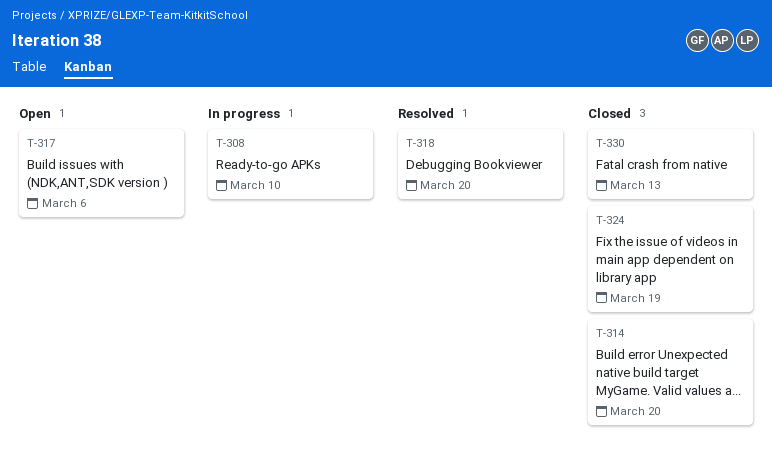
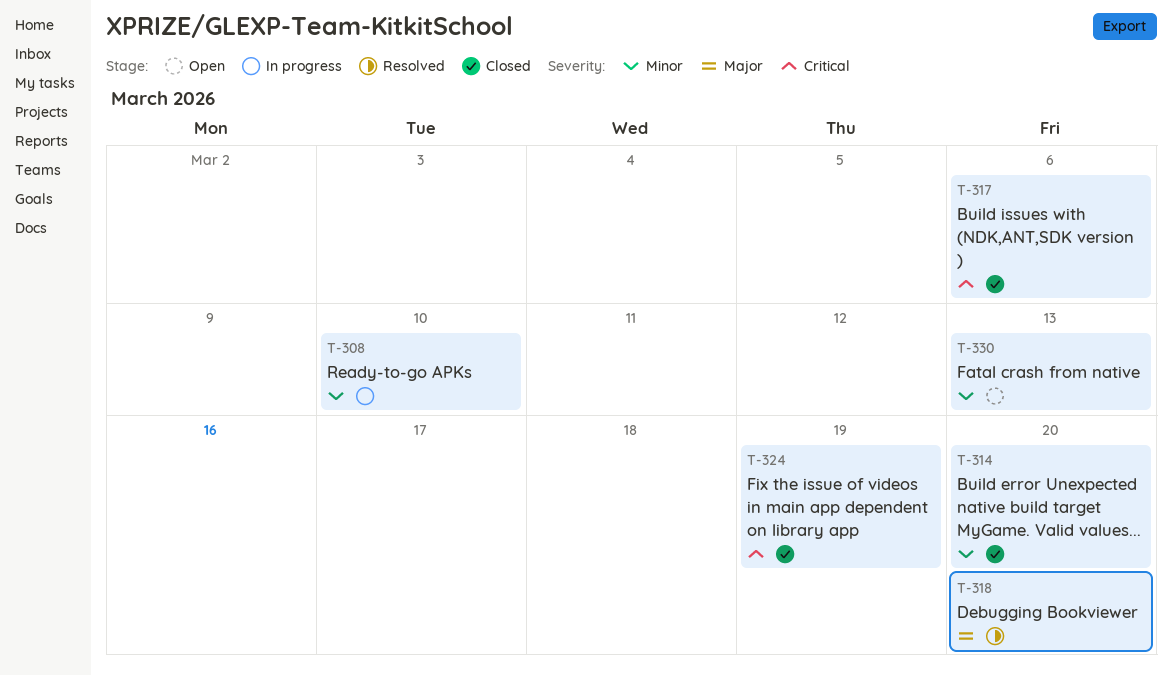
T-317, status: Open -> Closed
T-330, status: Closed -> Open

